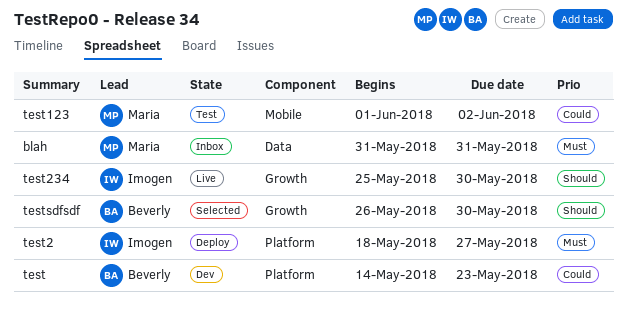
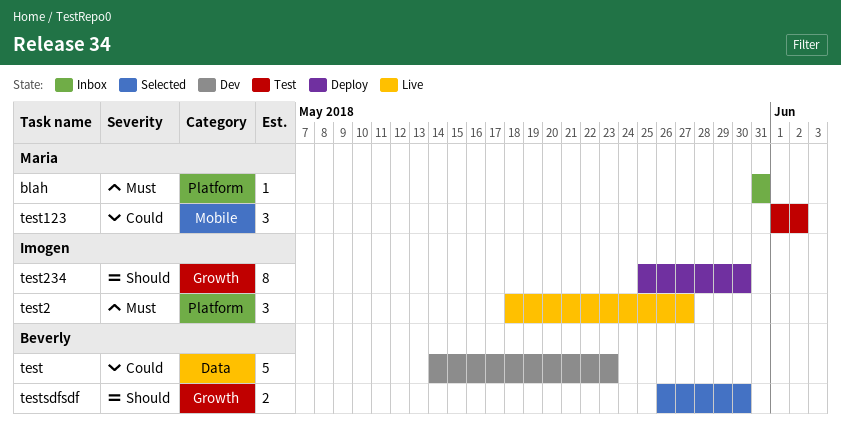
blah, label: Data -> Platform
test, label: Platform -> Data
test2, status: Deploy -> Live
test234, status: Live -> Deploy

